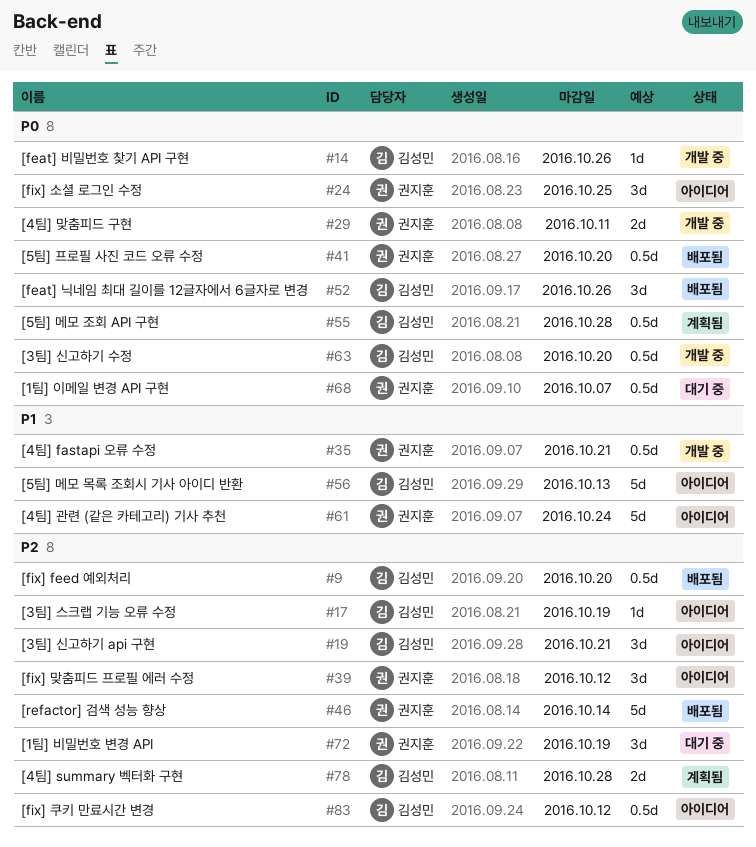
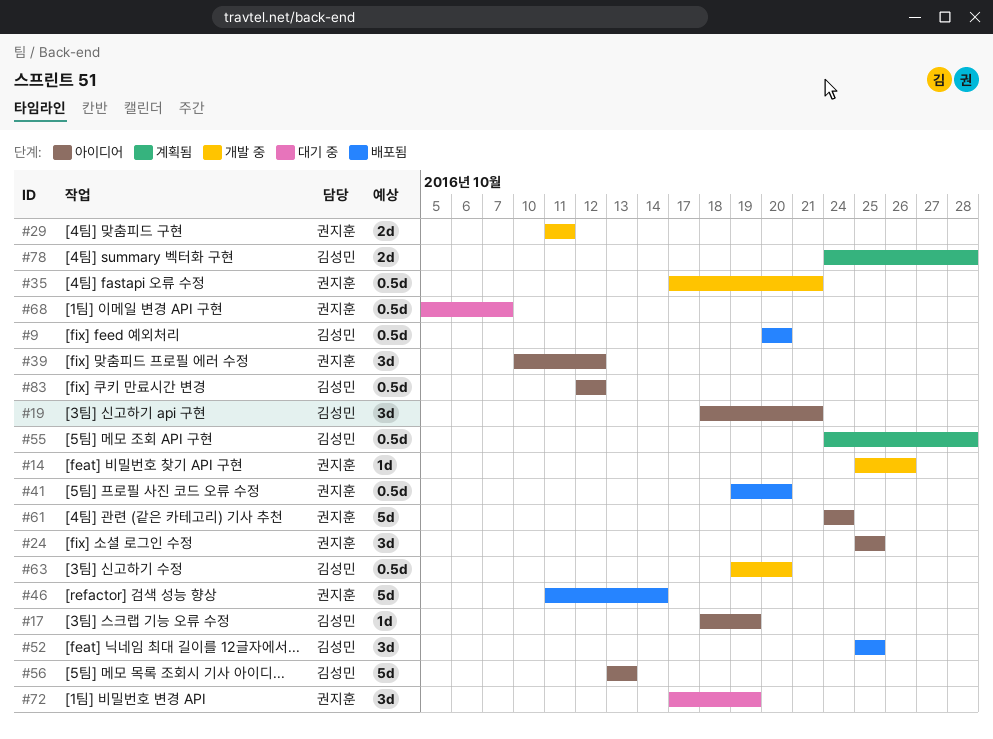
#14, owner: 김성민 -> 권지훈
#52, due: Oct 26 -> Oct 25

